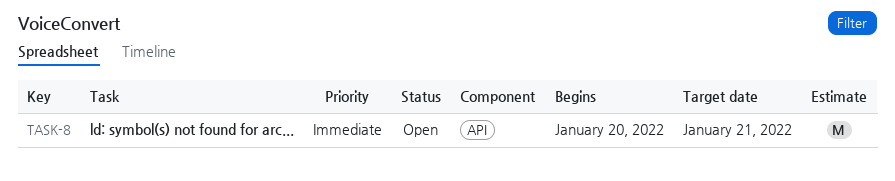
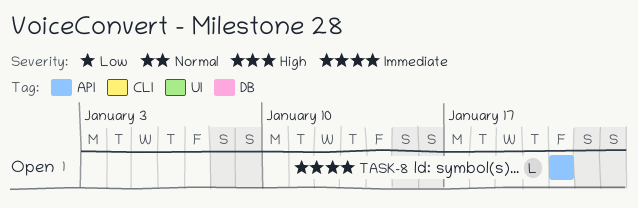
TASK-8, estimate: M -> L
TASK-8, start: Jan 20 -> Jan 21

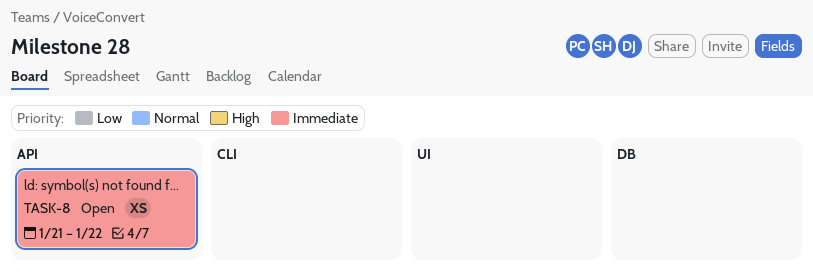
TASK-8, estimate: L -> XS
TASK-8, due: Jan 21 -> Jan 22

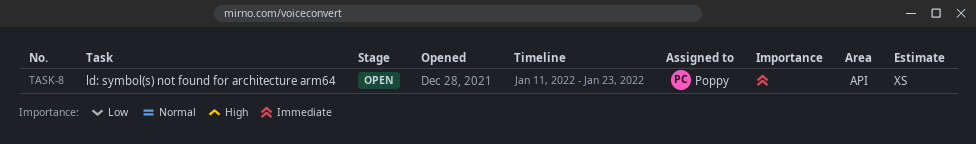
TASK-8, start: Jan 21 -> Jan 11
TASK-8, due: Jan 22 -> Jan 23

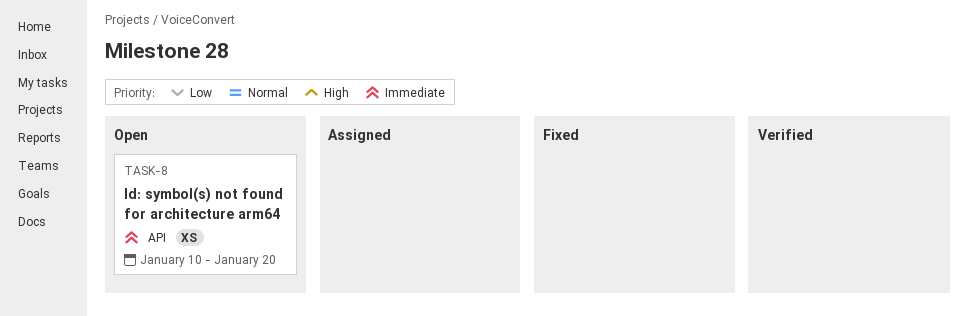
TASK-8, start: Jan 11 -> Jan 10
TASK-8, due: Jan 23 -> Jan 20

